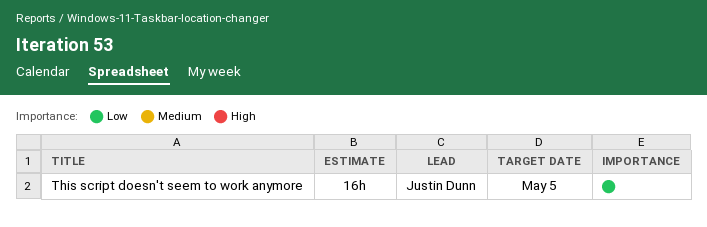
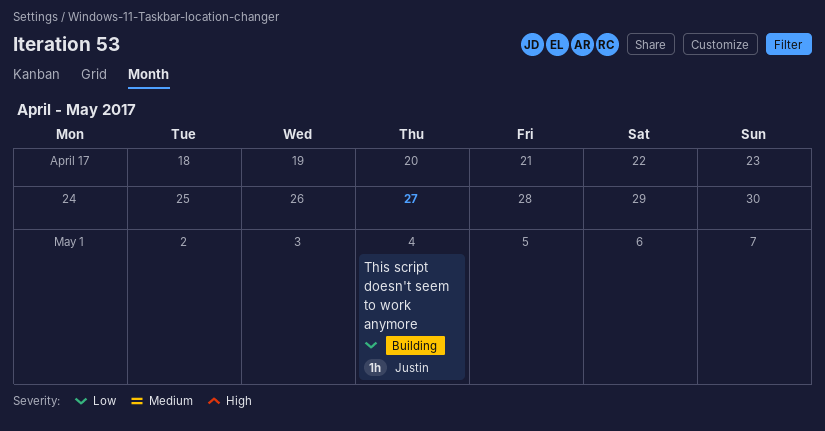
This script doesn't seem to work anymore, estimate: 16h -> 1h
This script doesn't seem to work anymore, due: May 5 -> May 4

